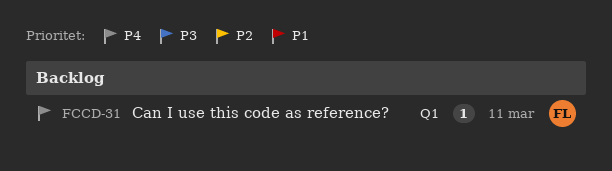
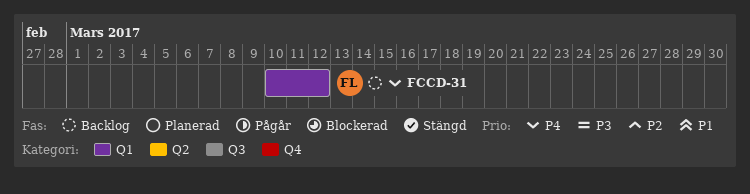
FCCD-31, due: Mar 11 -> Mar 12

